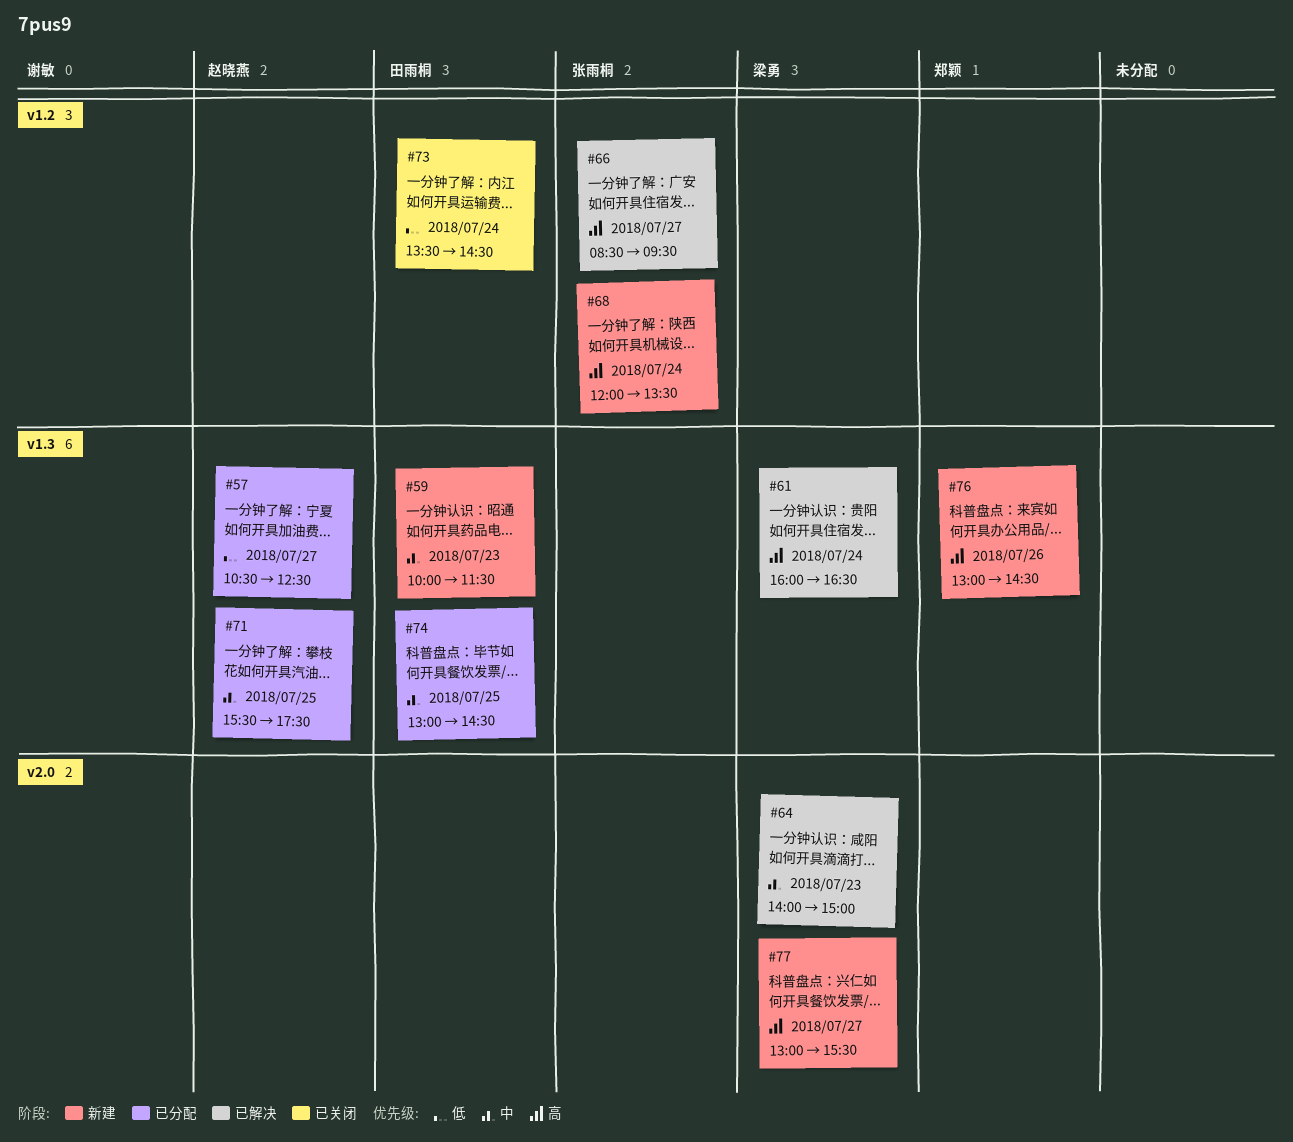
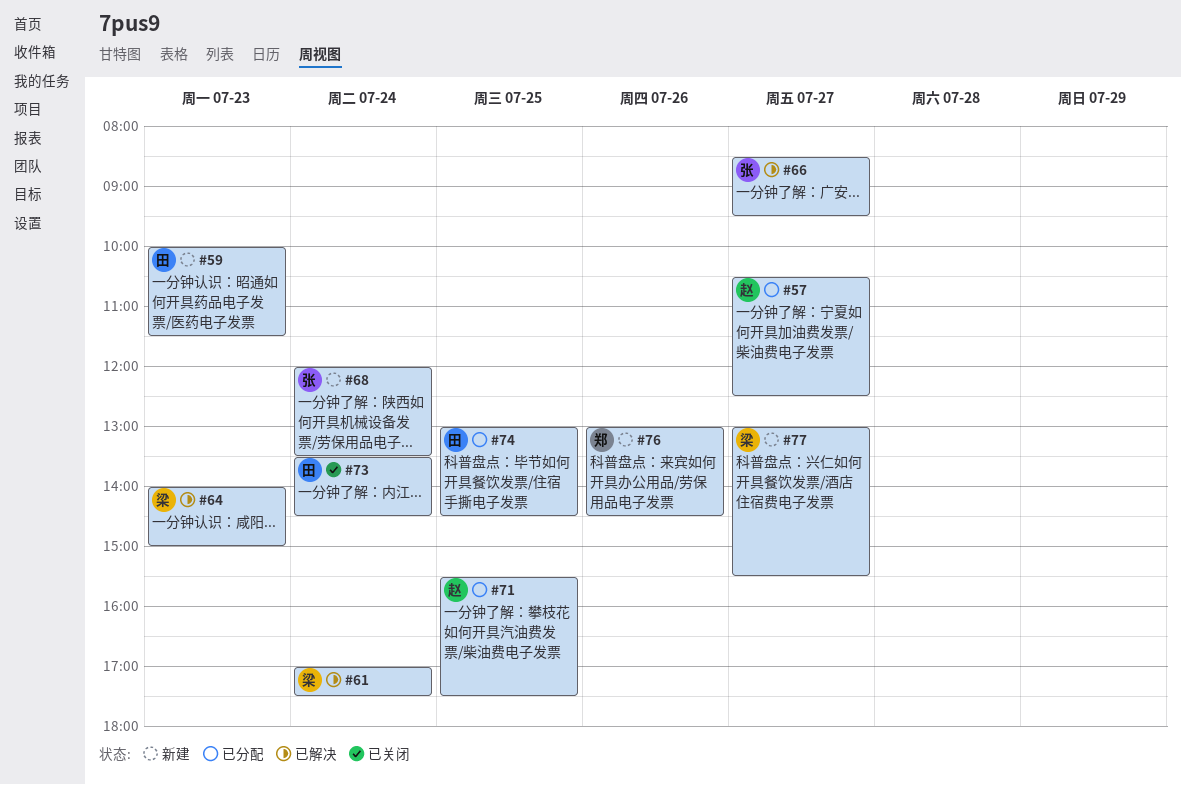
#61, begins: 16:00 -> 17:00
#61, ends: 16:30 -> 17:30

